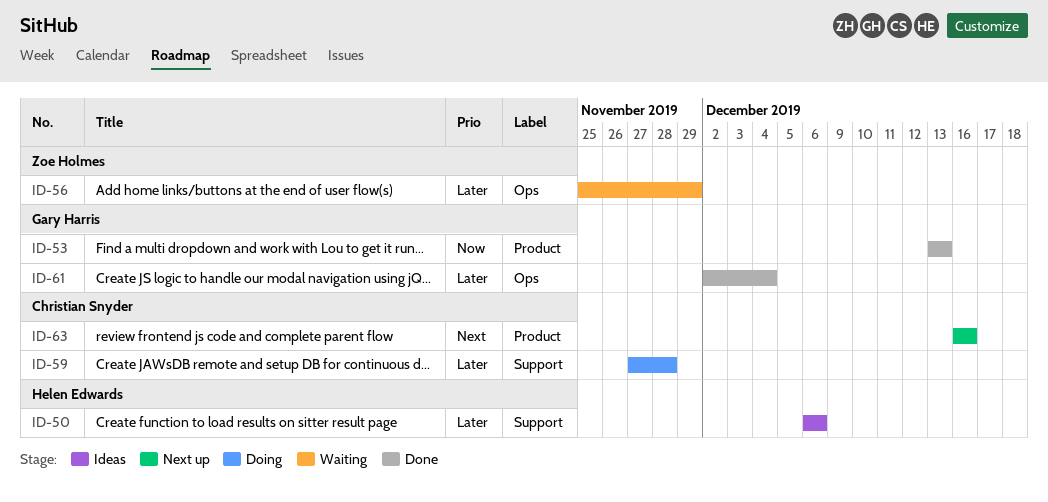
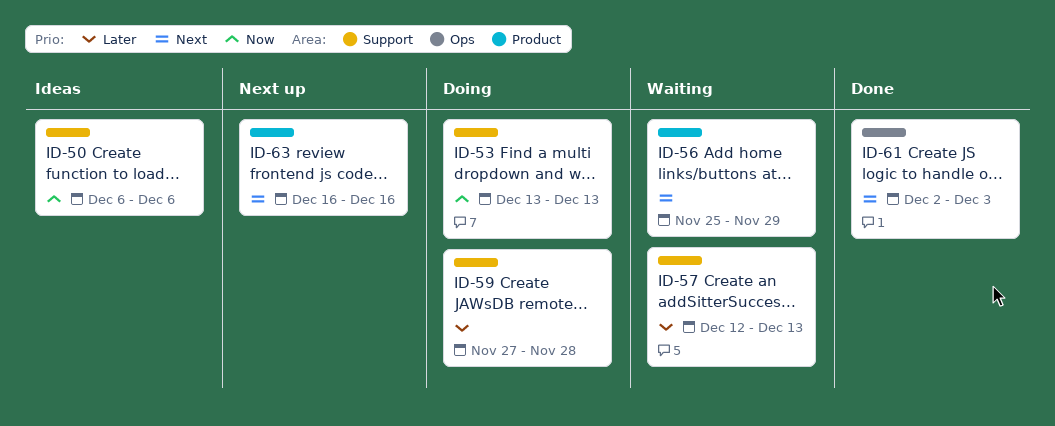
ID-50, priority: Later -> Now
ID-53, status: Done -> Doing
ID-53, label: Product -> Support
ID-56, priority: Later -> Next
ID-56, label: Ops -> Product
ID-57: none -> present
ID-61, priority: Later -> Next
ID-61, due: Dec 4 -> Dec 3

